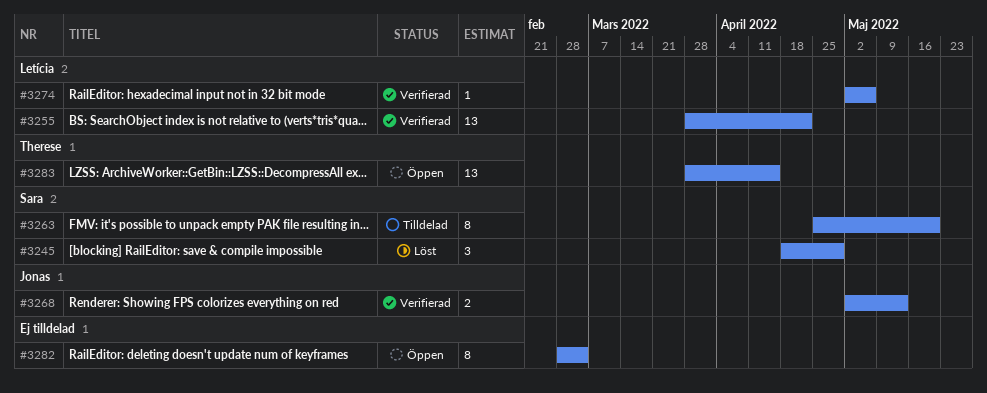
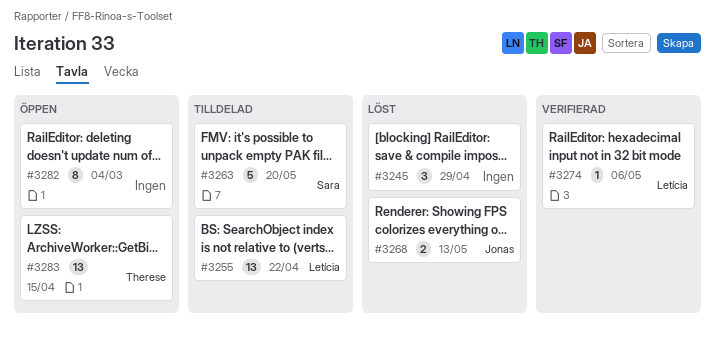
#3245, owner: Sara -> none
#3255, status: Verifierad -> Tilldelad
#3263, estimate: 8 -> 5
#3268, status: Verifierad -> Löst

